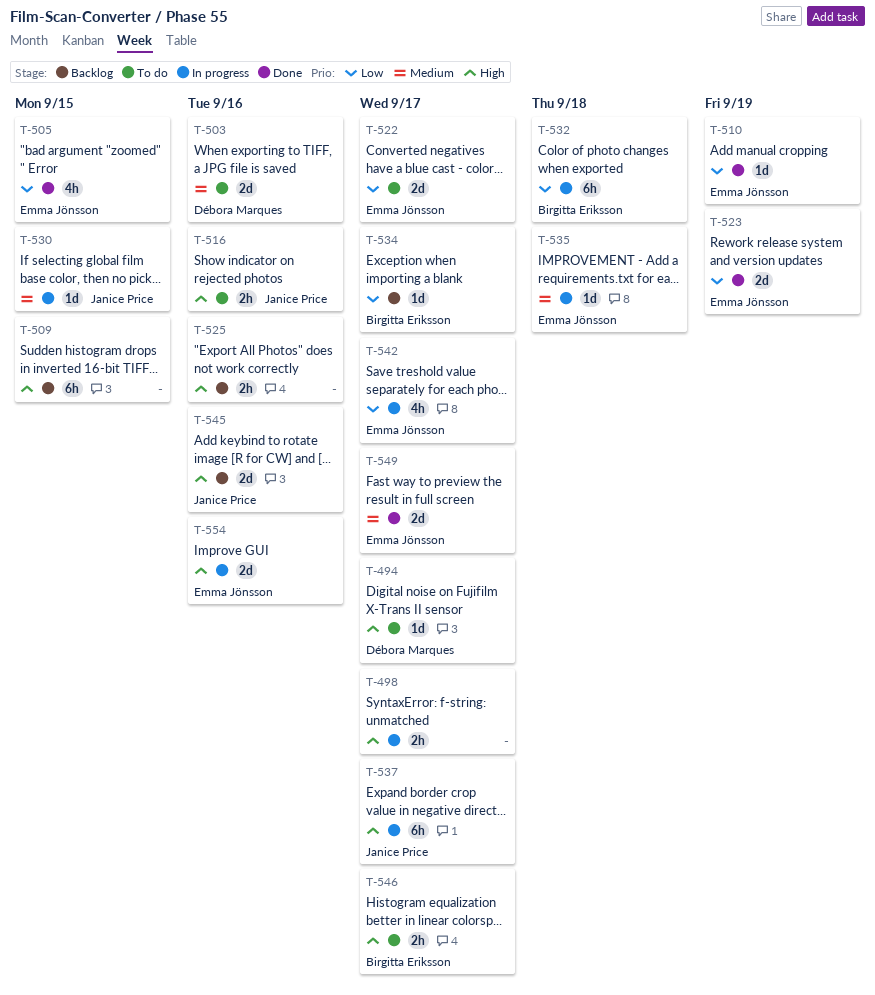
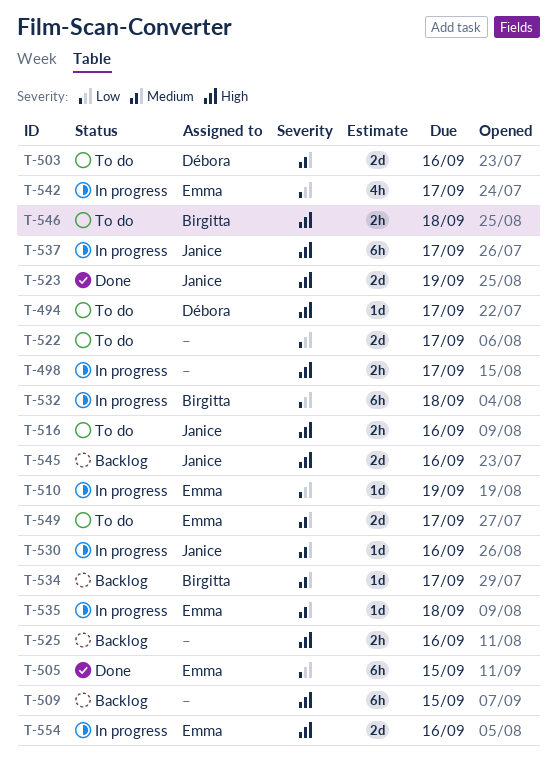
T-505, estimate: 4h -> 6h
T-510, status: Done -> In progress
T-522, owner: Emma Jönsson -> none
T-523, owner: Emma Jönsson -> Janice Price
T-523, priority: Low -> High
T-530, due: Sep 15 -> Sep 16
T-534, priority: Low -> Medium
T-546, due: Sep 17 -> Sep 18
T-549, status: Done -> To do

